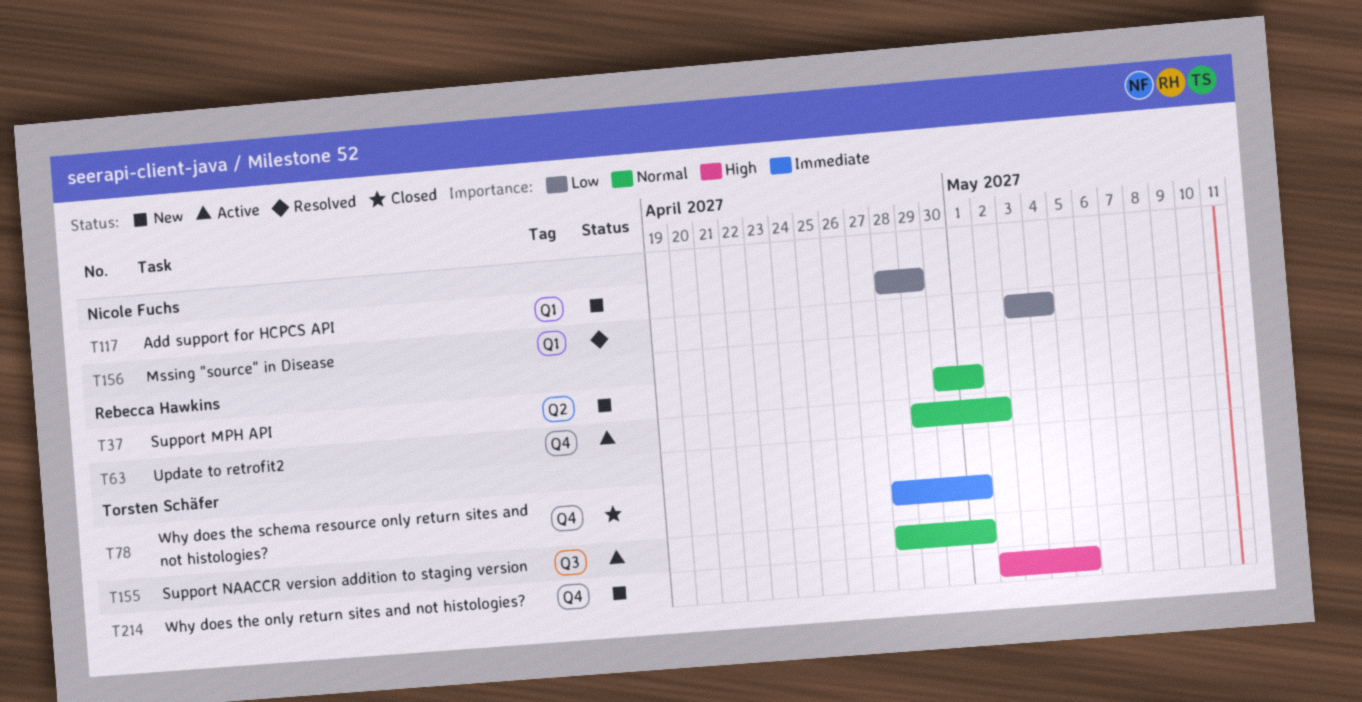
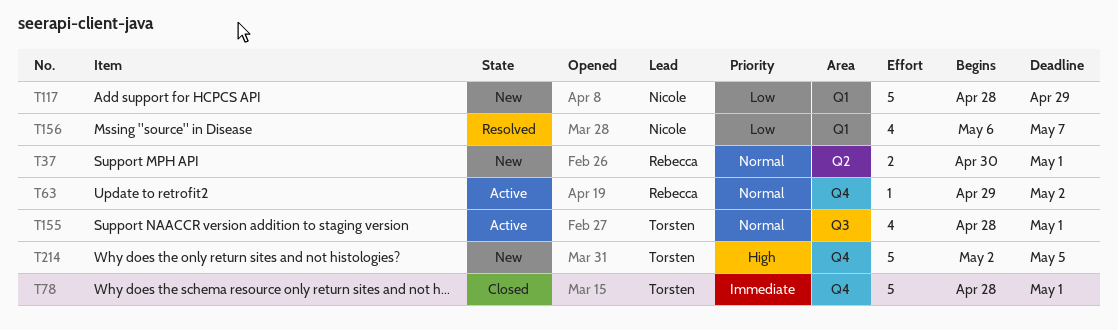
T156, start: May 3 -> May 6
T156, due: May 4 -> May 7

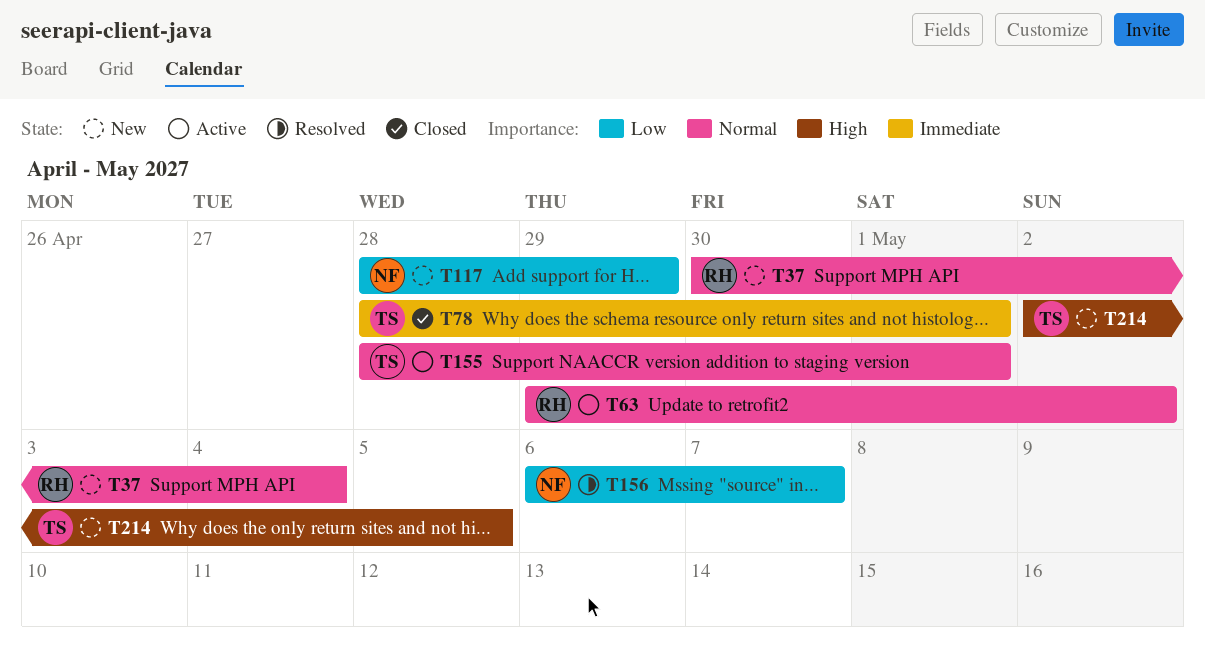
T37, due: May 1 -> May 4

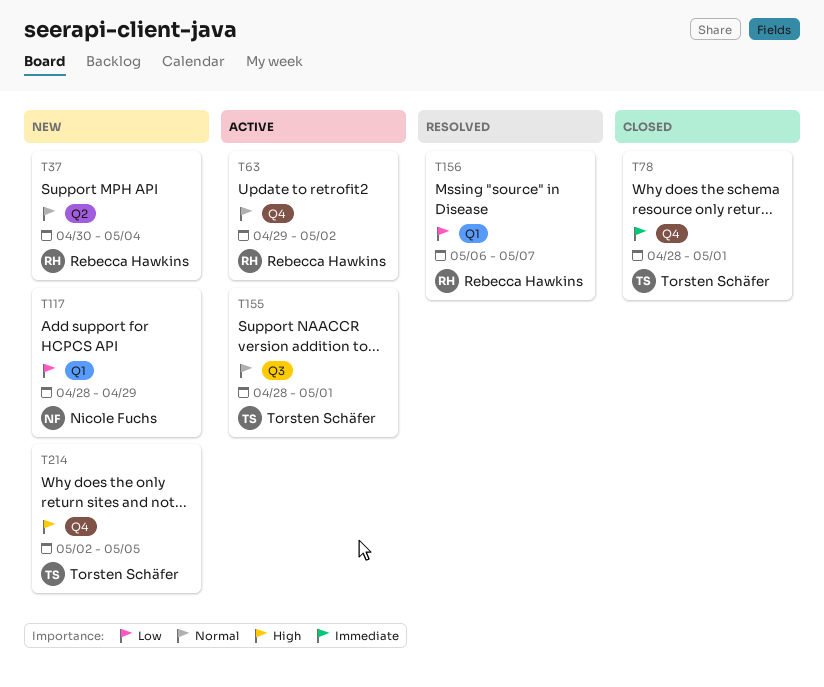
T156, owner: Nicole Fuchs -> Rebecca Hawkins

